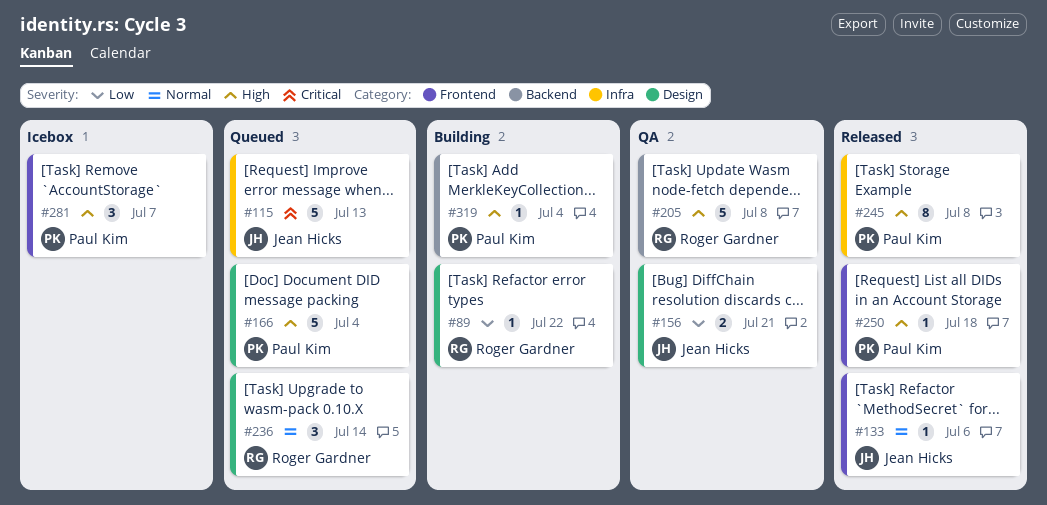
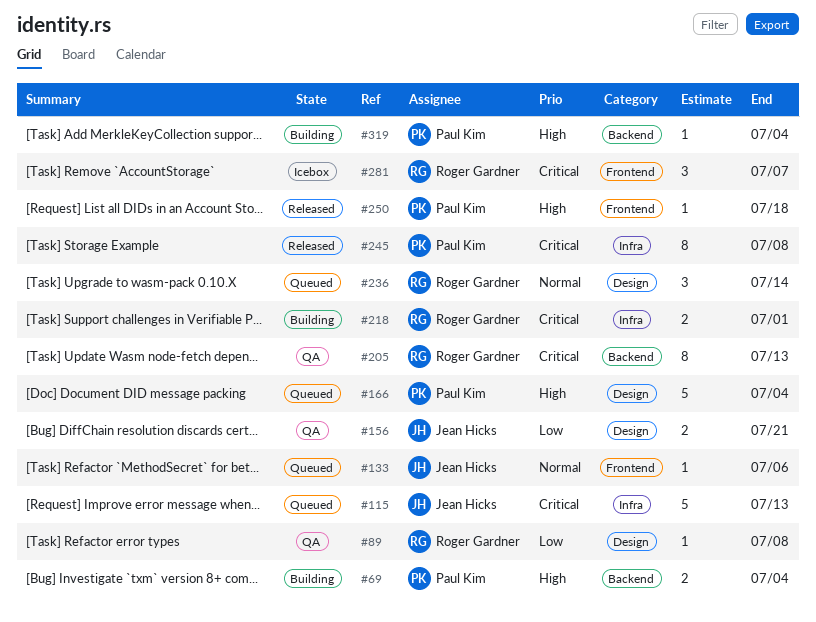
#69: none -> present
#89, status: Building -> QA
#89, due: Jul 22 -> Jul 8
#133, status: Released -> Queued
#205, priority: High -> Critical
#205, estimate: 5 -> 8
#205, due: Jul 8 -> Jul 13
#218: none -> present
#245, priority: High -> Critical
#281, owner: Paul Kim -> Roger Gardner
#281, priority: High -> Critical

